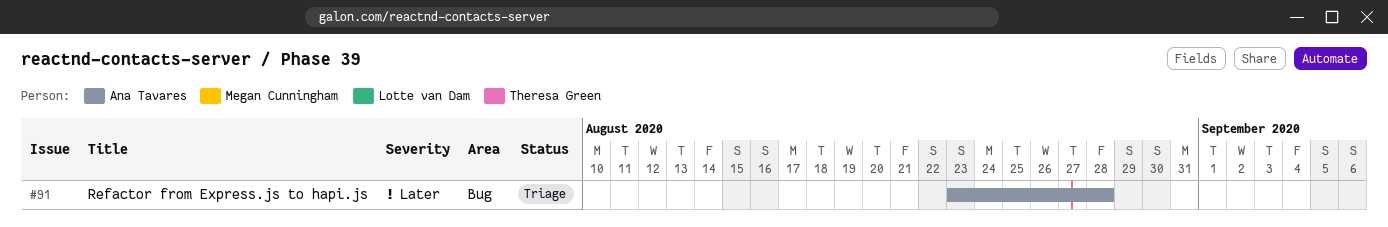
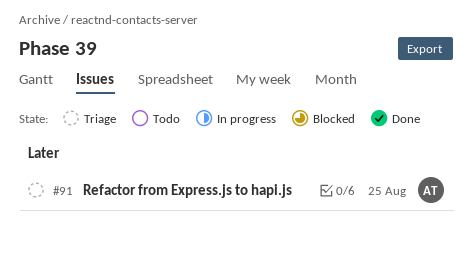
#91, due: Aug 28 -> Aug 25

